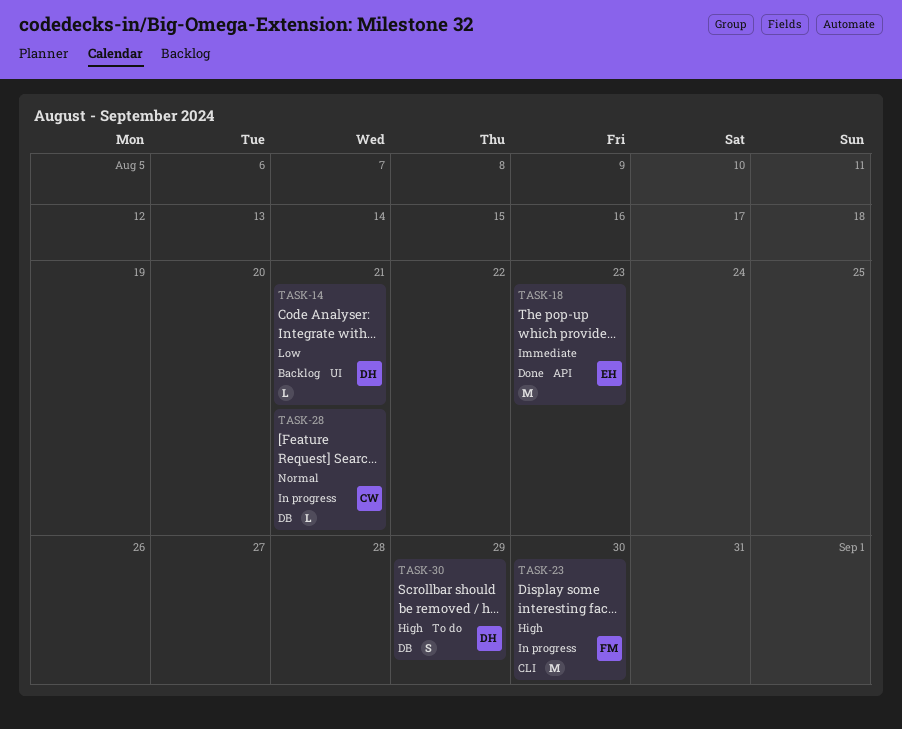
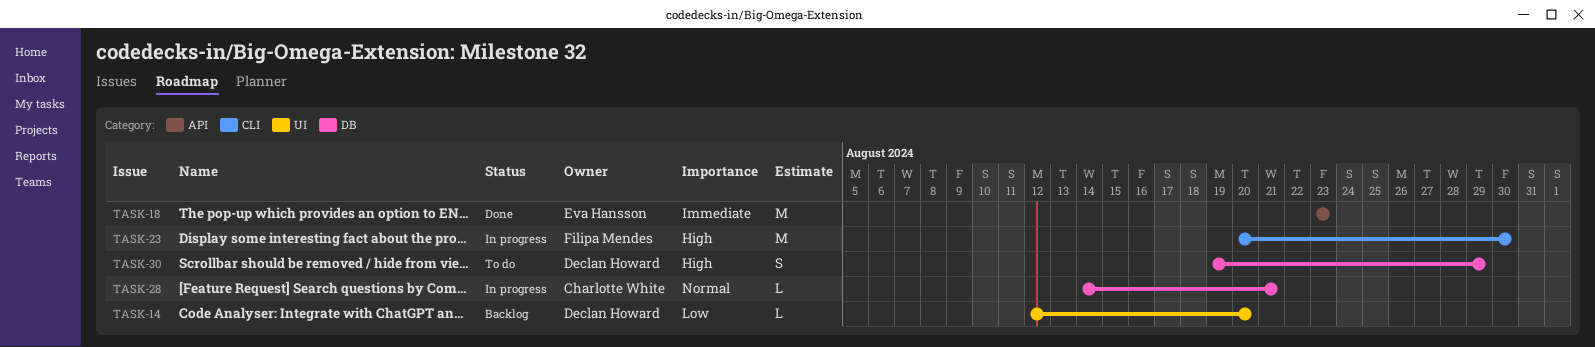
TASK-14, due: Aug 21 -> Aug 20

